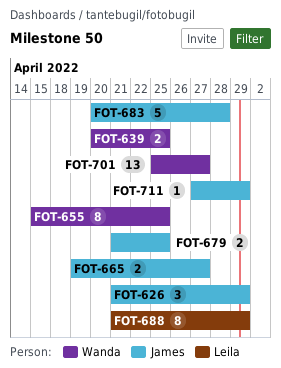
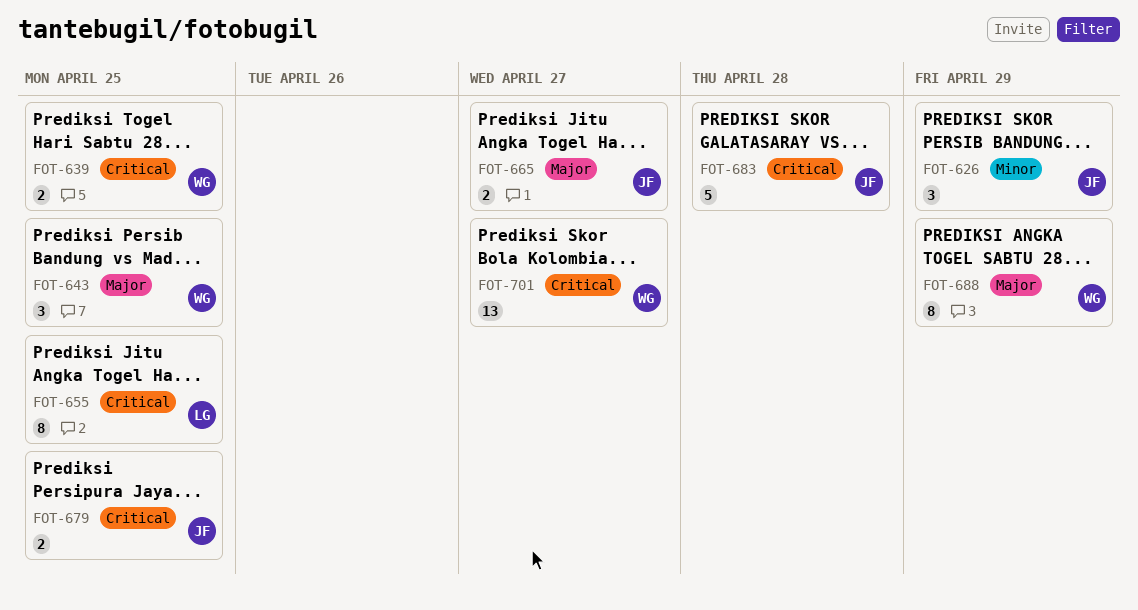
FOT-643: none -> present
FOT-655, owner: Wanda -> Leila
FOT-688, owner: Leila -> Wanda
FOT-711: present -> none

